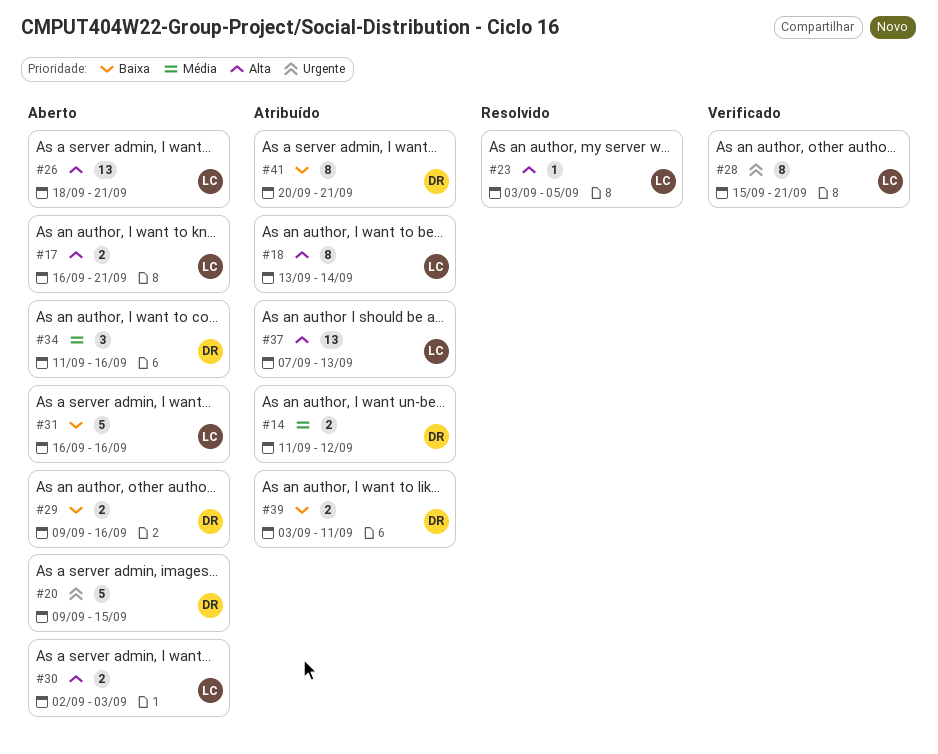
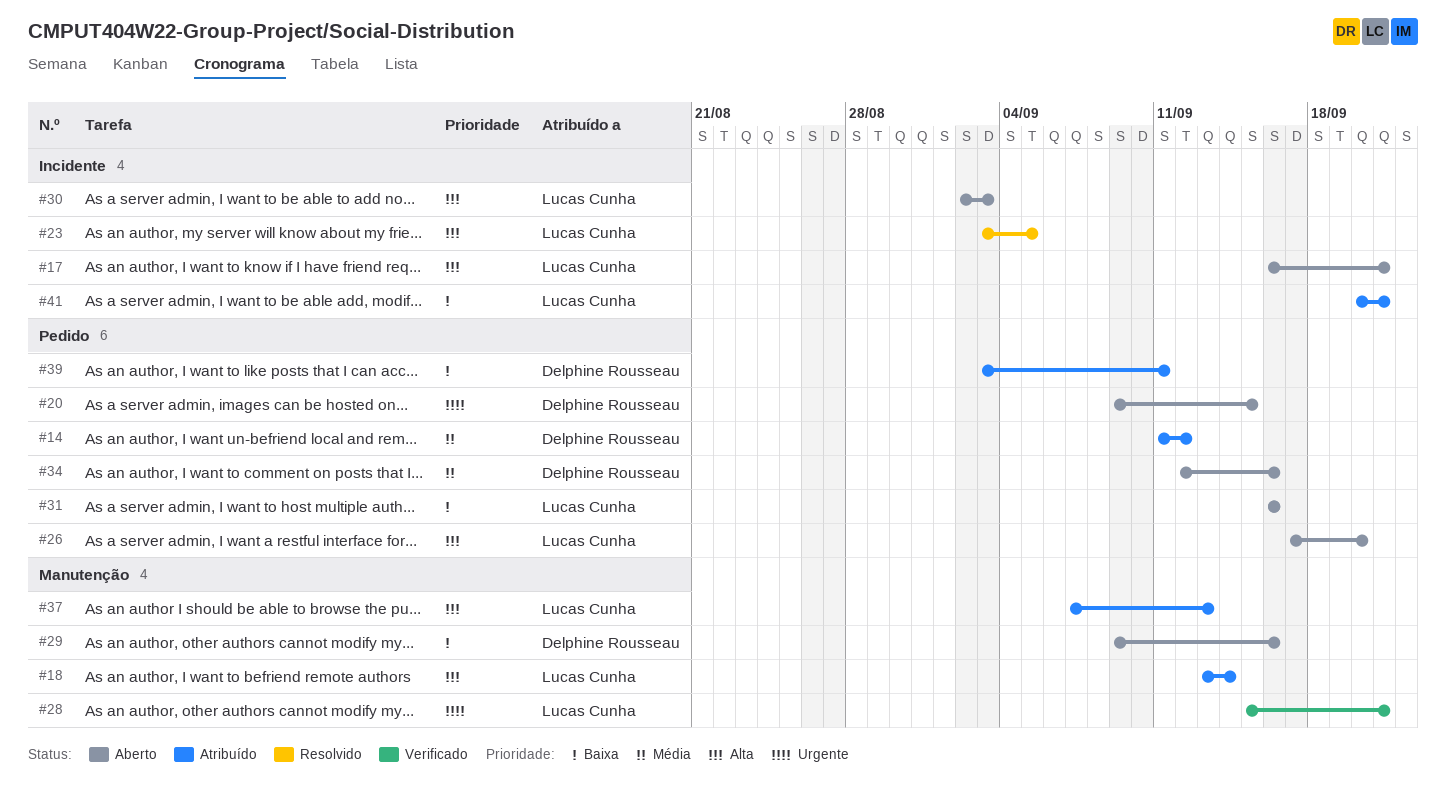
#26, start: Sep 18 -> Sep 17
#26, due: Sep 21 -> Sep 20
#34, start: Sep 11 -> Sep 12
#41, owner: Delphine Rousseau -> Lucas Cunha

